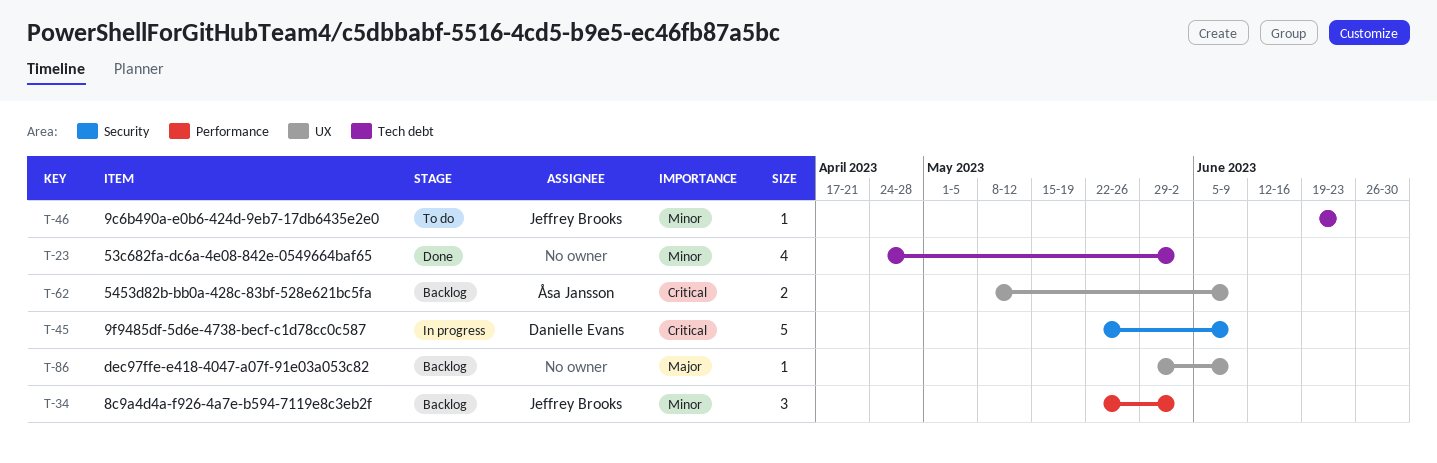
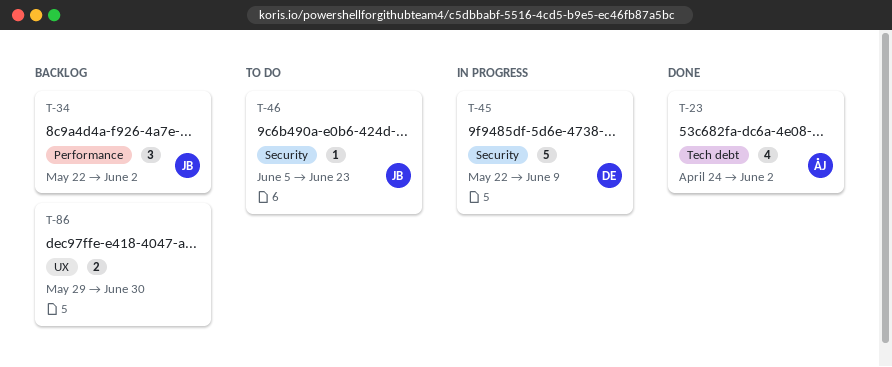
T-23, owner: none -> Åsa Jansson
T-46, label: Tech debt -> Security
T-46, start: Jun 19 -> Jun 5
T-62: present -> none
T-86, estimate: 1 -> 2
T-86, due: Jun 9 -> Jun 30

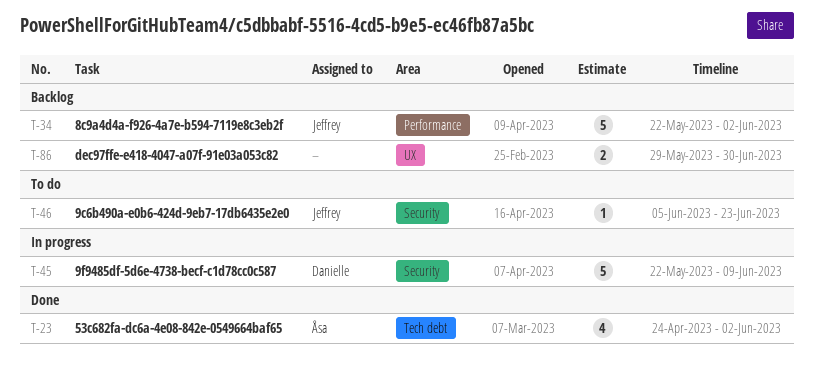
T-34, estimate: 3 -> 5

